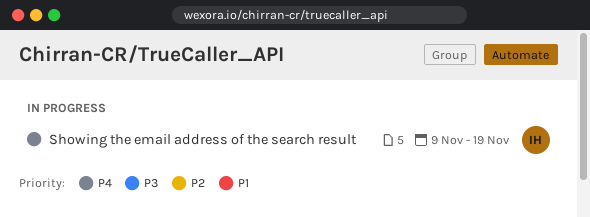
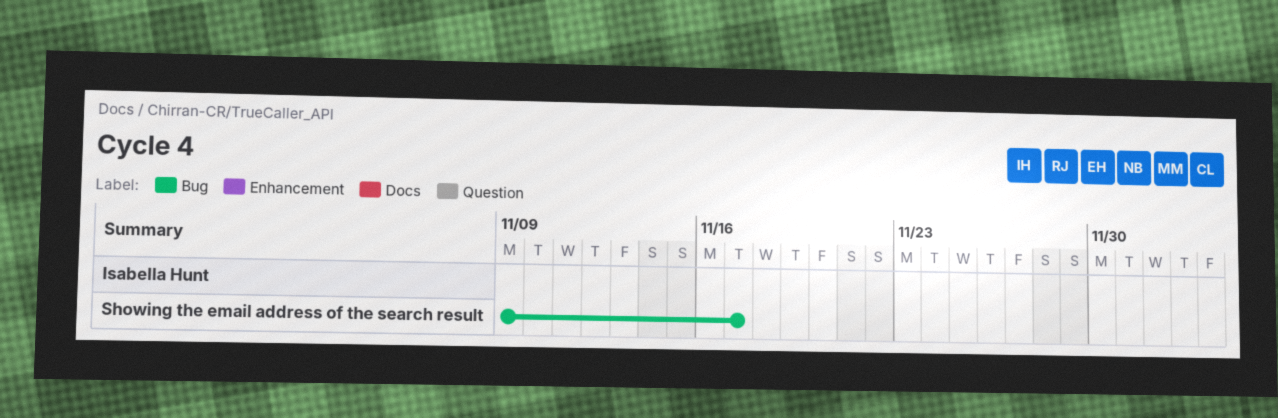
Showing the email address of the search result, due: Nov 19 -> Nov 17

